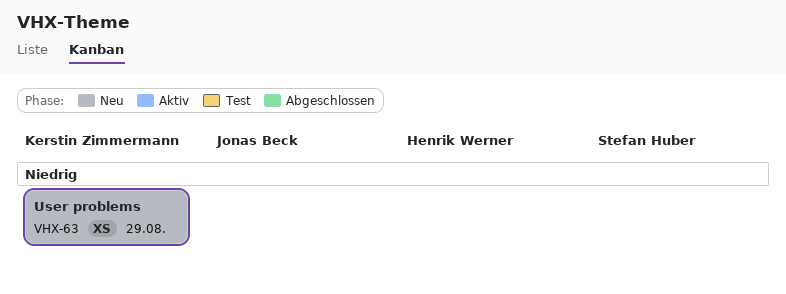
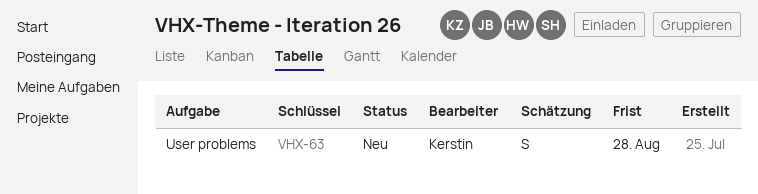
VHX-63, estimate: XS -> S
VHX-63, due: Aug 29 -> Aug 28

